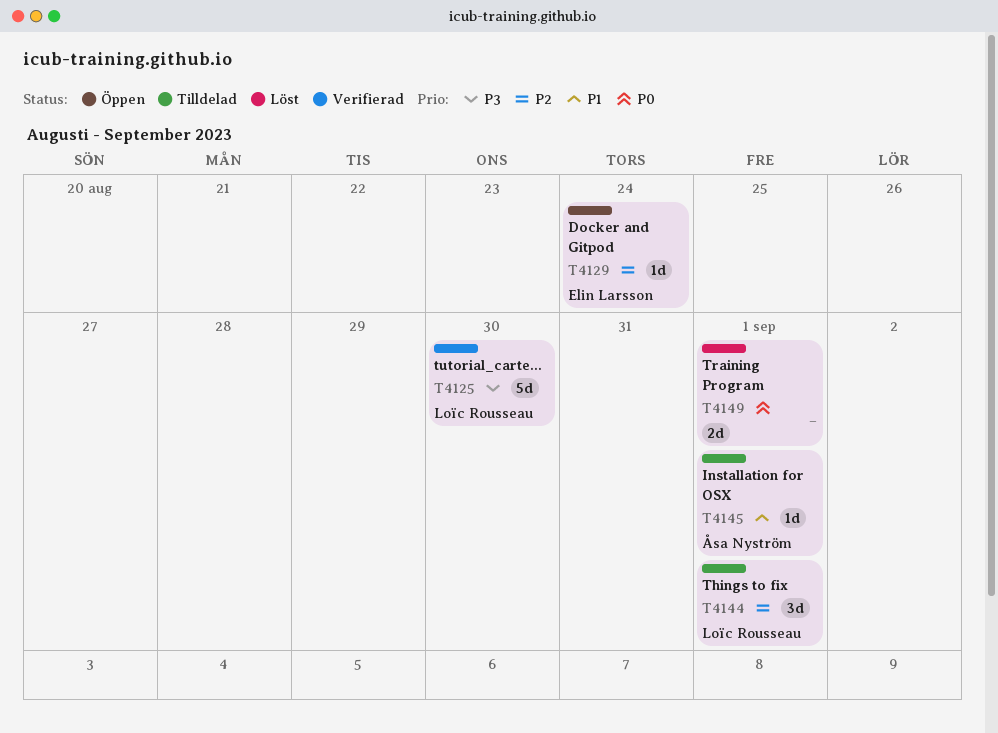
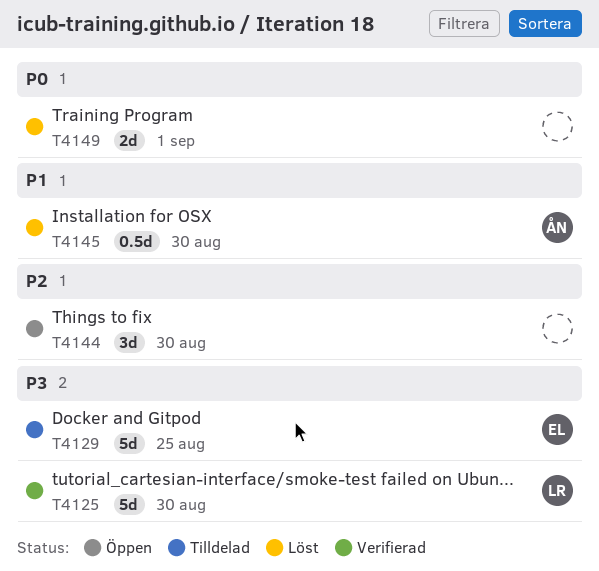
T4129, status: Öppen -> Tilldelad
T4129, priority: P2 -> P3
T4129, estimate: 1d -> 5d
T4129, due: Aug 24 -> Aug 25
T4144, status: Tilldelad -> Öppen
T4144, owner: Loïc Rousseau -> none
T4144, due: Sep 1 -> Aug 30
T4145, status: Tilldelad -> Löst
T4145, estimate: 1d -> 0.5d
T4145, due: Sep 1 -> Aug 30

